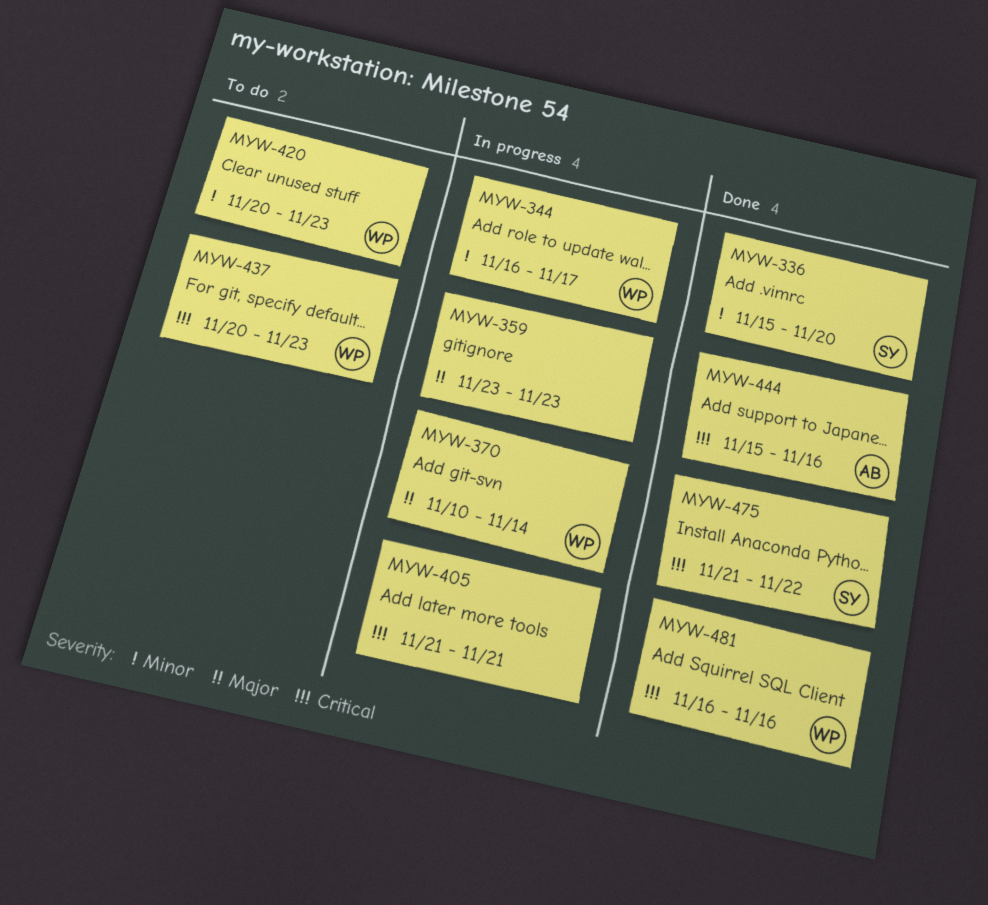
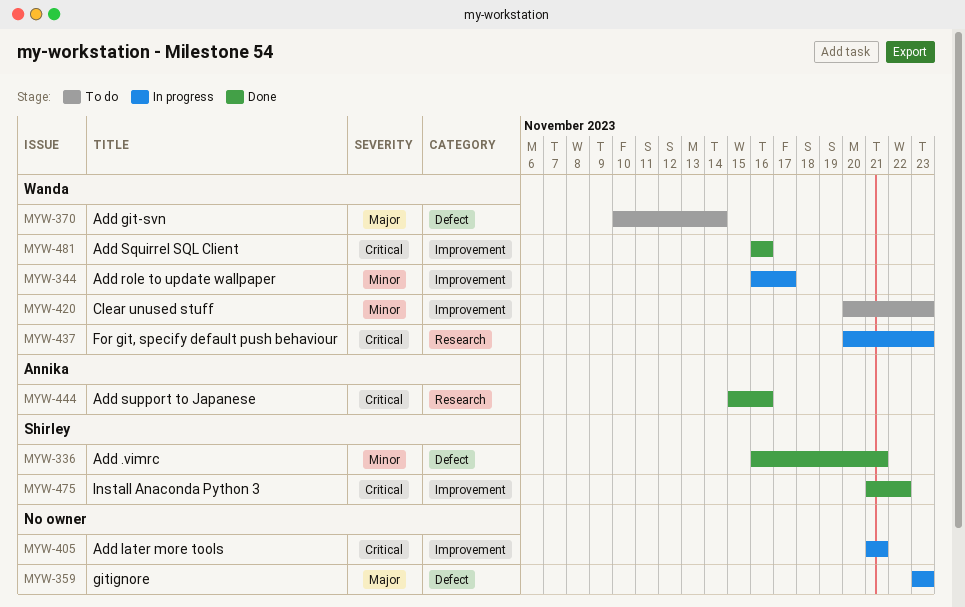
MYW-336, start: Nov 15 -> Nov 16
MYW-336, due: Nov 20 -> Nov 21
MYW-370, status: In progress -> To do
MYW-437, status: To do -> In progress

